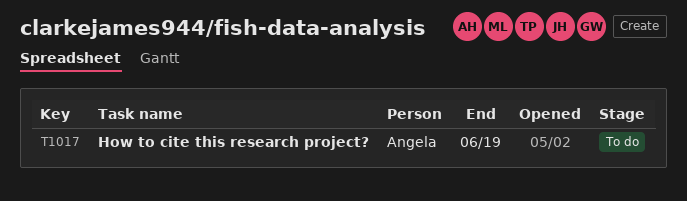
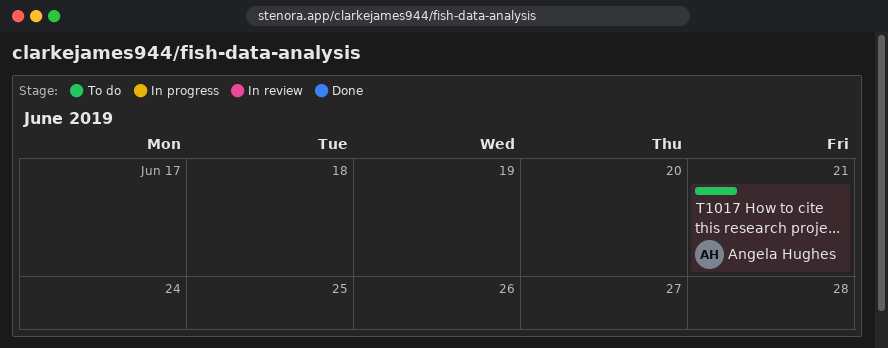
T1017, due: Jun 19 -> Jun 21

